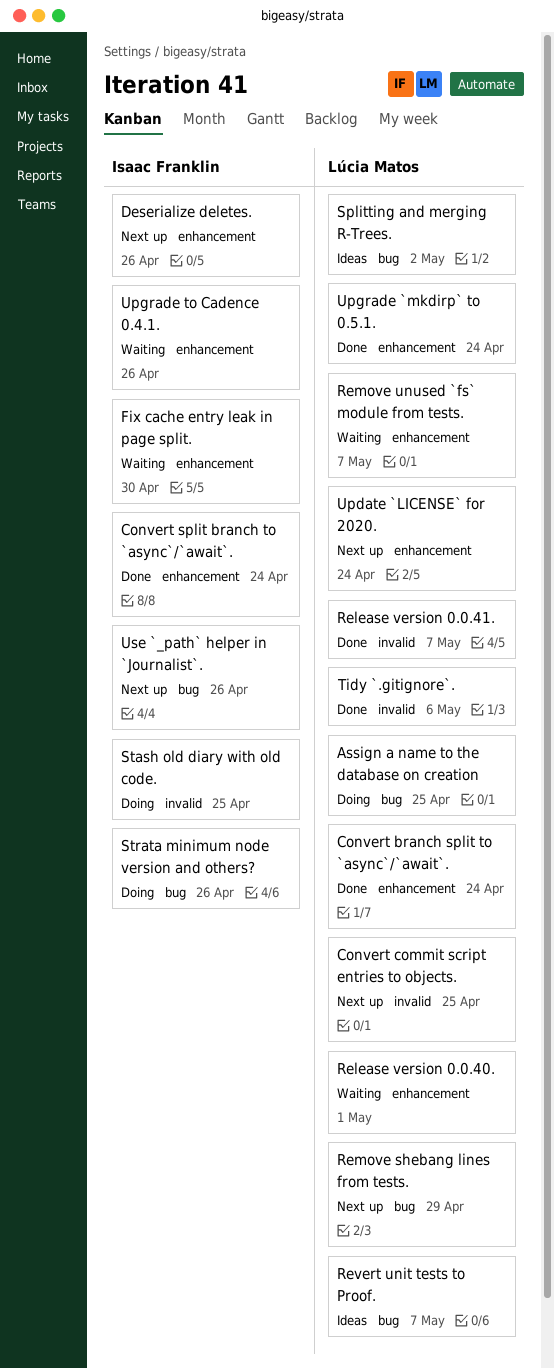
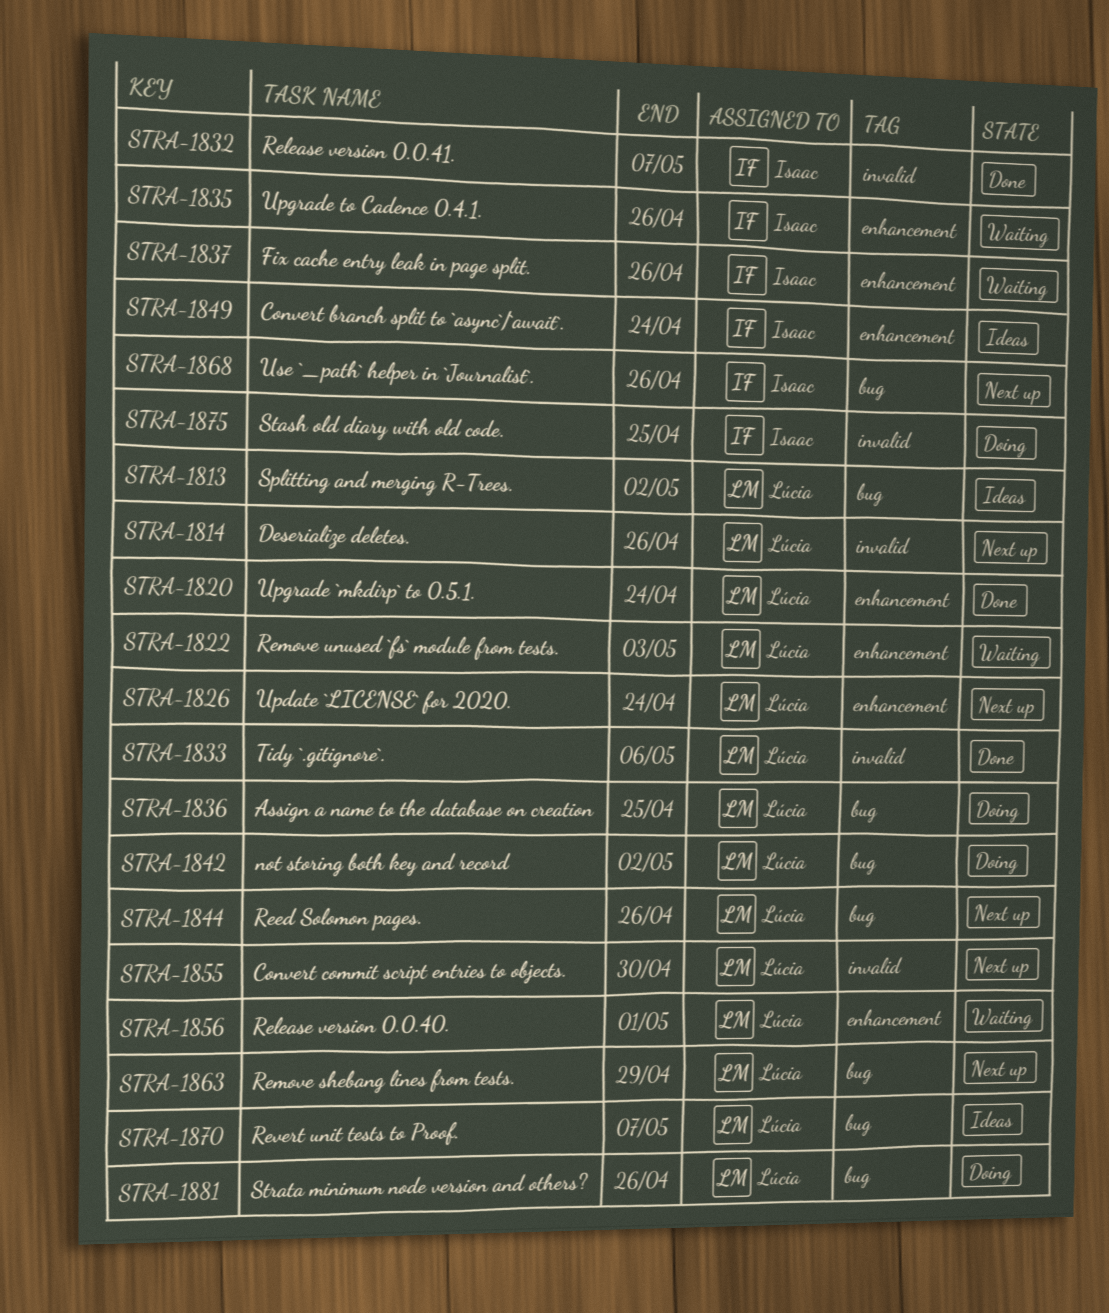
Convert branch split to `async`/`await`., status: Done -> Ideas
Convert branch split to `async`/`await`., owner: Lúcia Matos -> Isaac Franklin
Convert commit script entries to objects., due: Apr 25 -> Apr 30
Convert split branch to `async`/`await`.: present -> none
Deserialize deletes., owner: Isaac Franklin -> Lúcia Matos
Deserialize deletes., label: enhancement -> invalid
Fix cache entry leak in page split., due: Apr 30 -> Apr 26
not storing both key and record: none -> present
Reed Solomon pages.: none -> present
Release version 0.0.41., owner: Lúcia Matos -> Isaac Franklin
Remove unused `fs` module from tests., due: May 7 -> May 3
Strata minimum node version and others?, owner: Isaac Franklin -> Lúcia Matos

